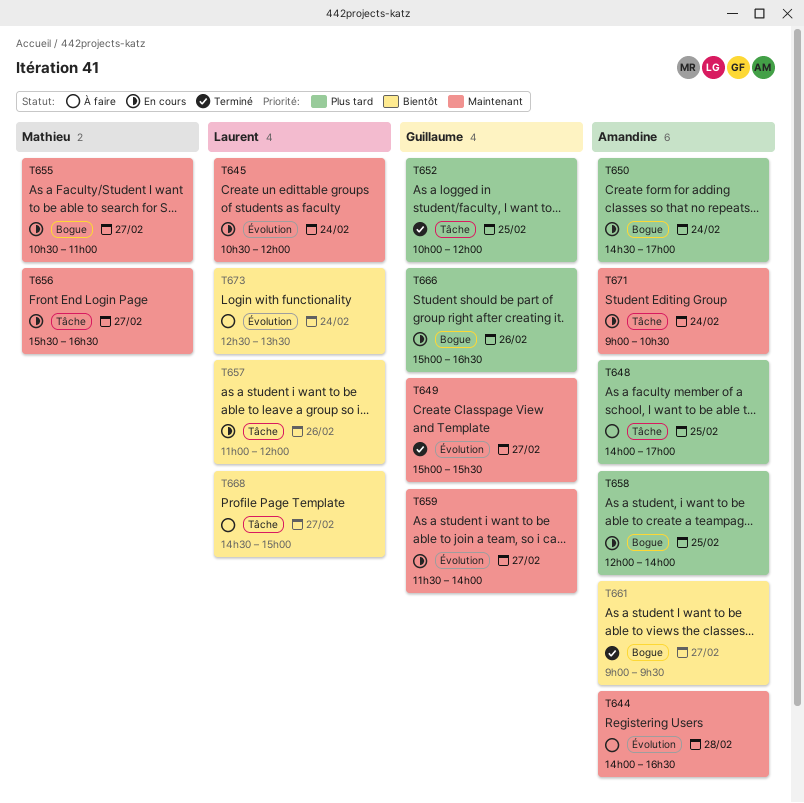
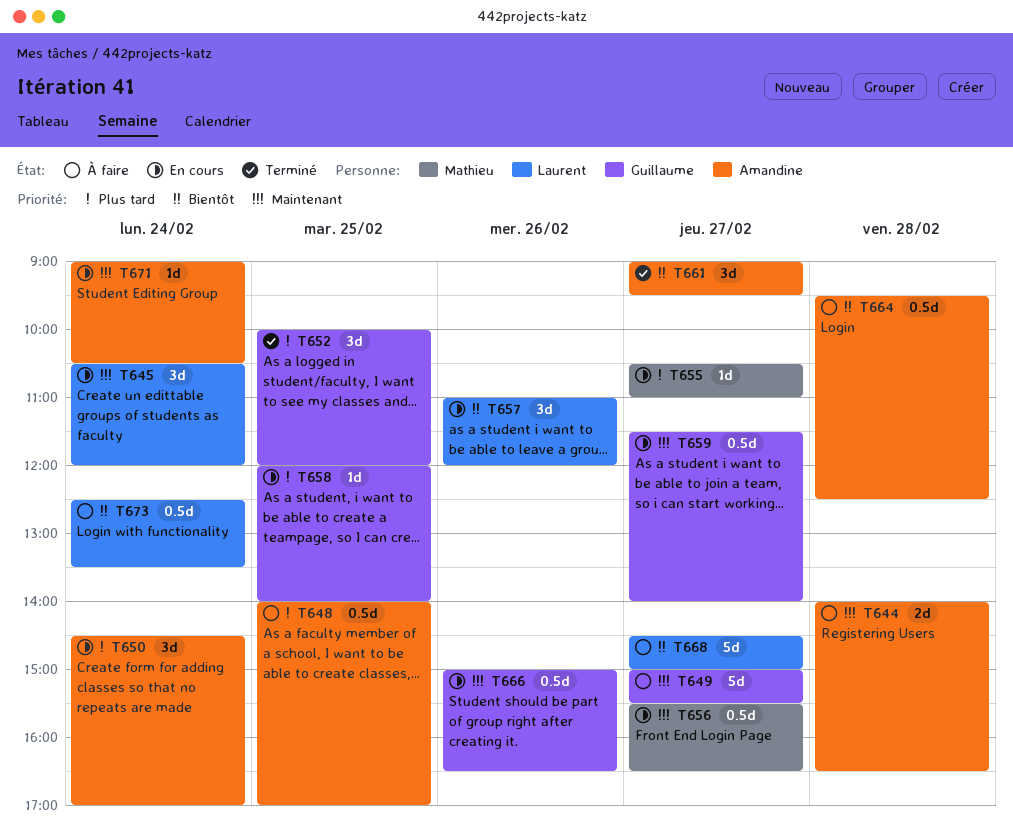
T649, status: Terminé -> À faire
T655, priority: Maintenant -> Plus tard
T658, owner: Amandine -> Guillaume
T664: none -> present
T666, priority: Plus tard -> Maintenant

